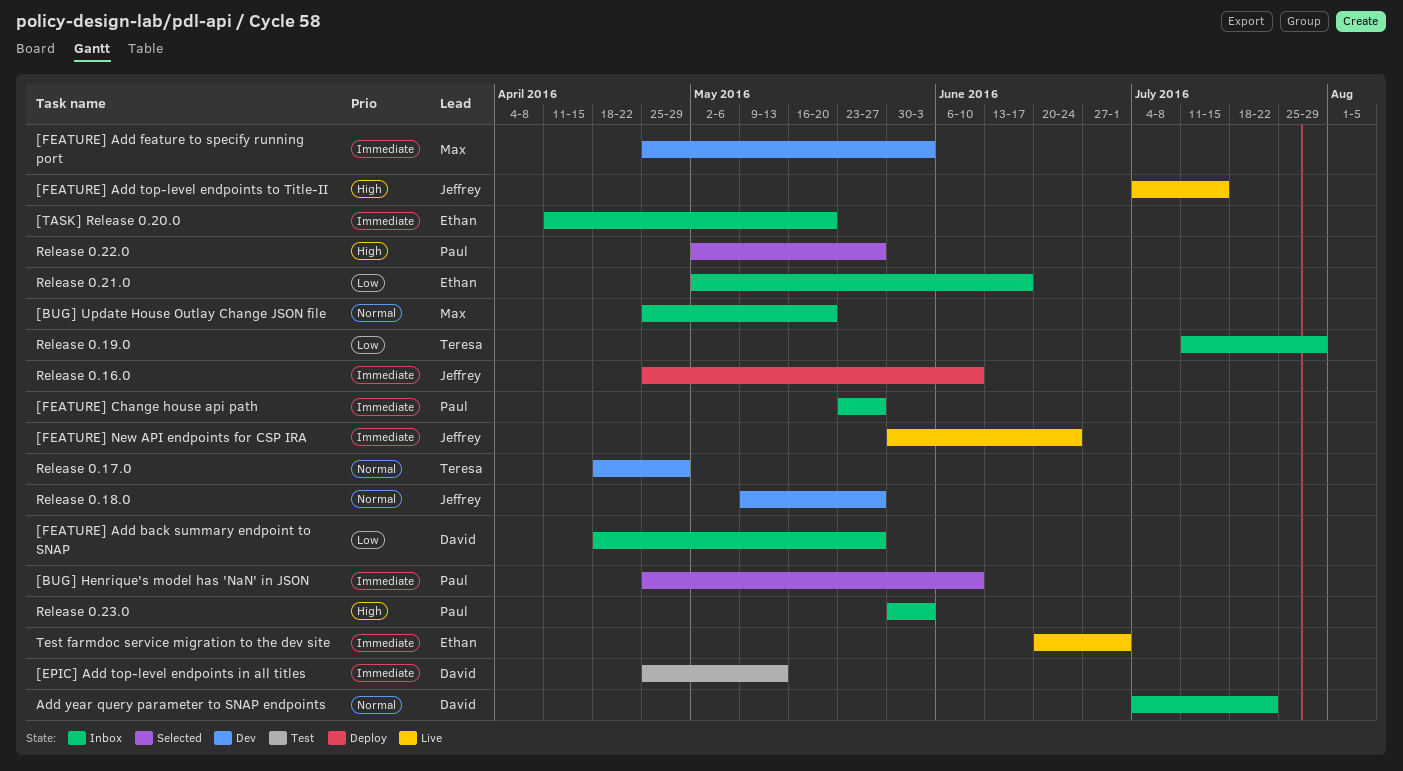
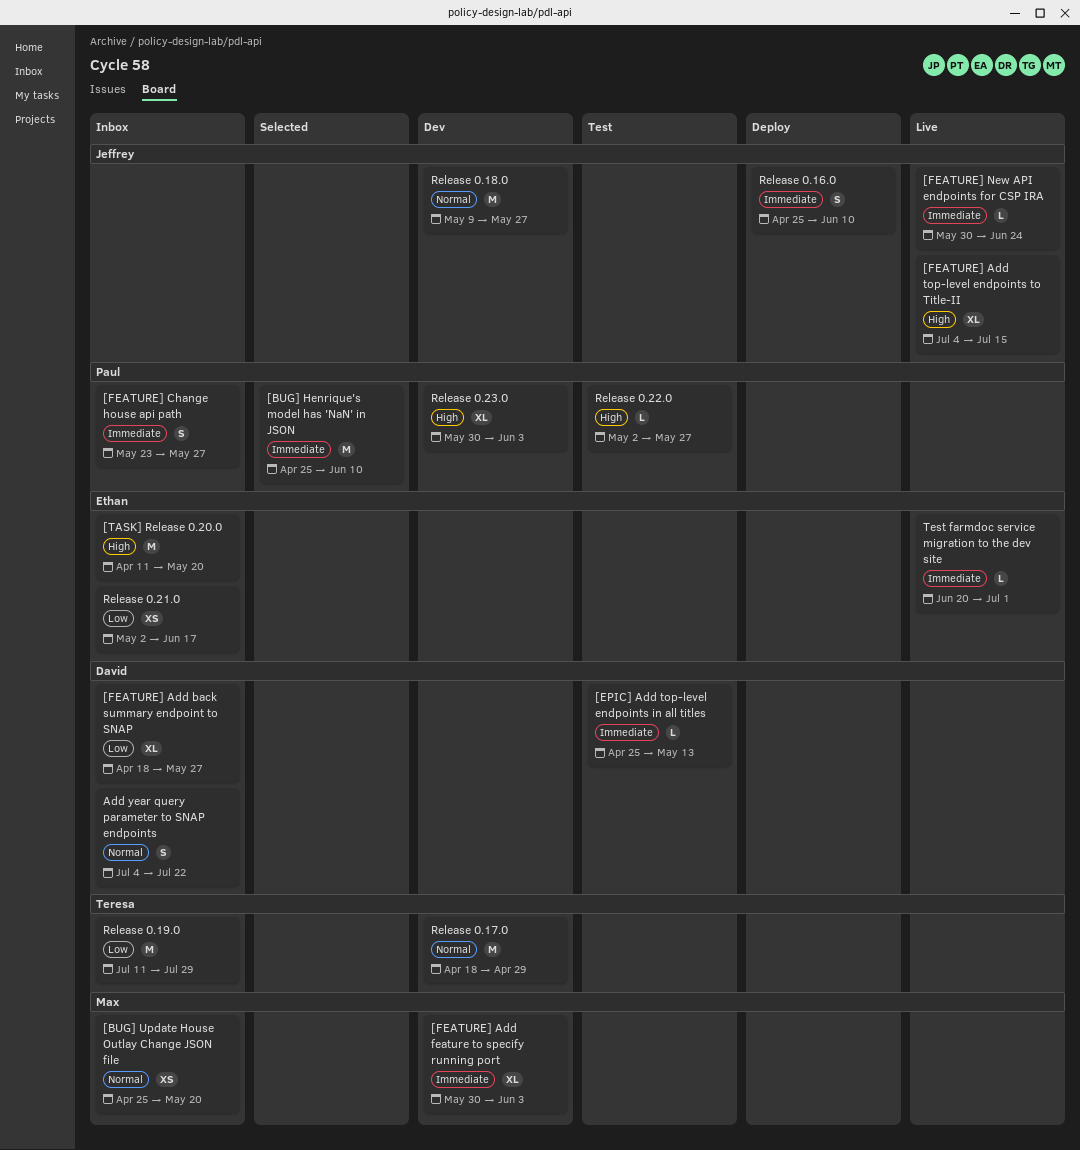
[FEATURE] Add feature to specify running port, start: Apr 25 -> May 30
[TASK] Release 0.20.0, priority: Immediate -> High
Release 0.22.0, status: Selected -> Test
Release 0.23.0, status: Inbox -> Dev

